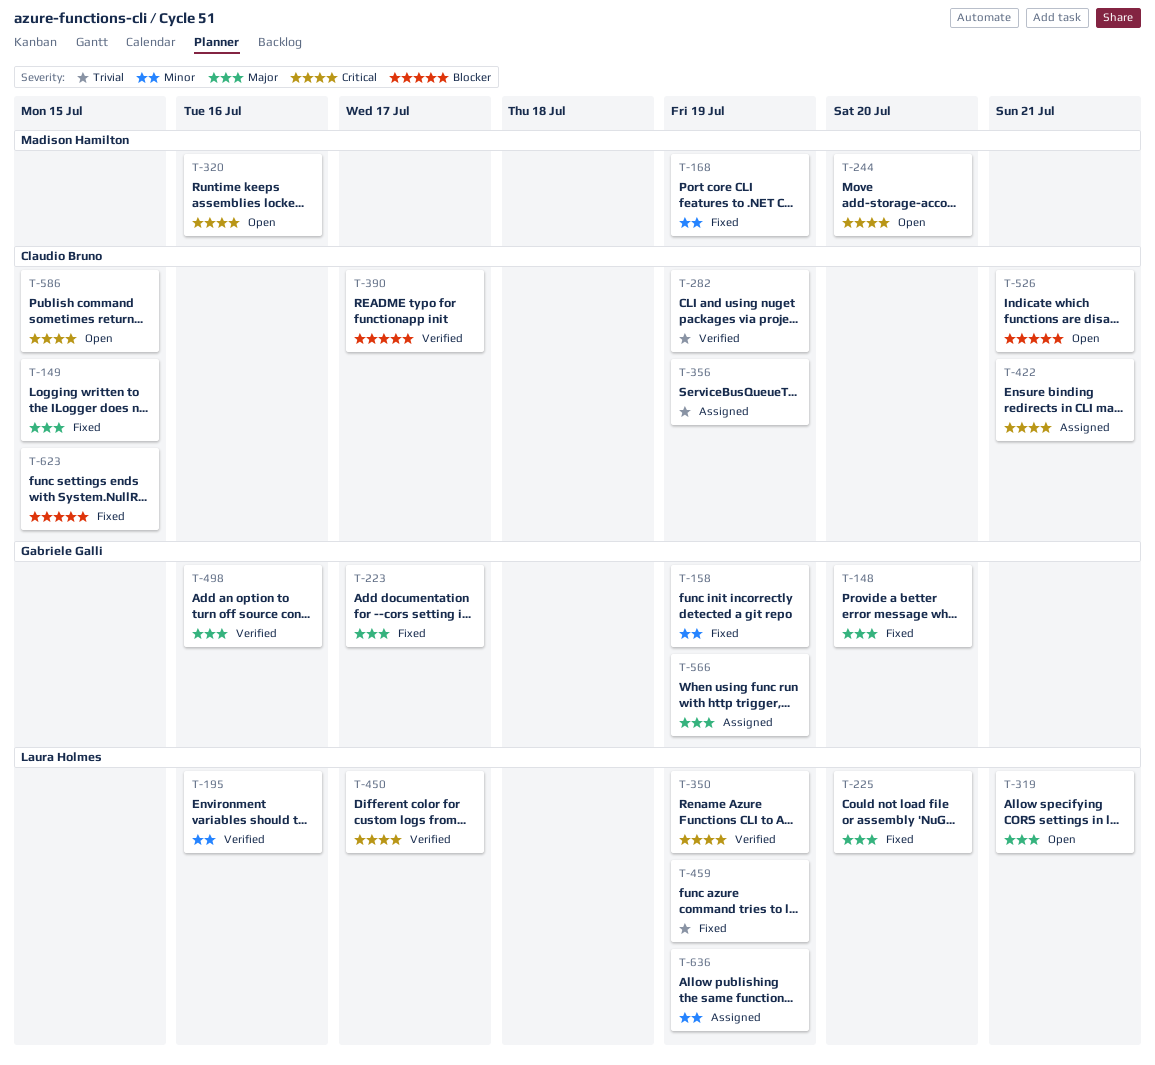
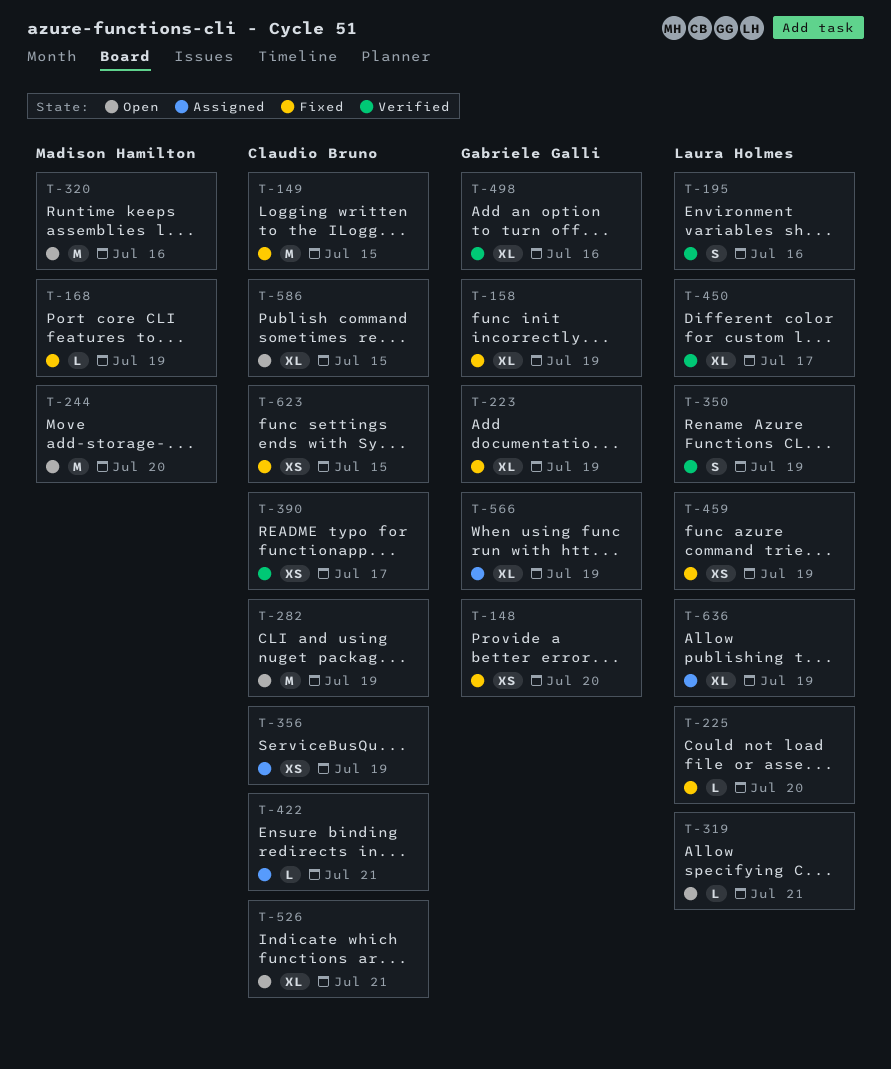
T-223, due: Jul 17 -> Jul 19
T-282, status: Verified -> Open

